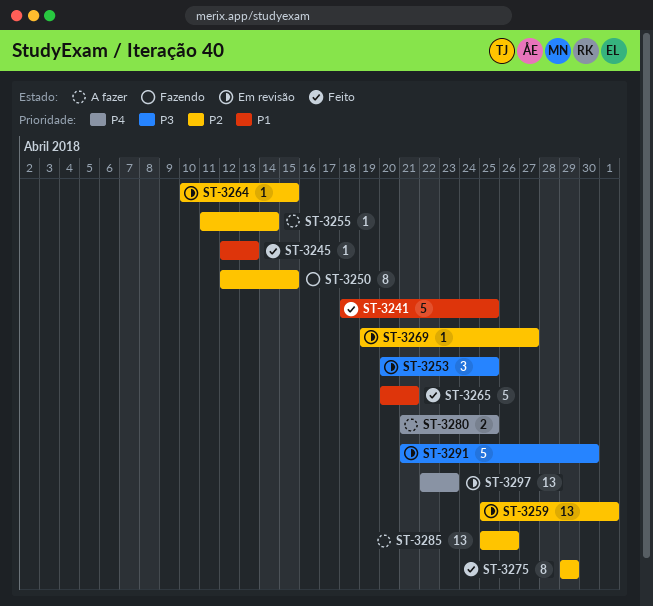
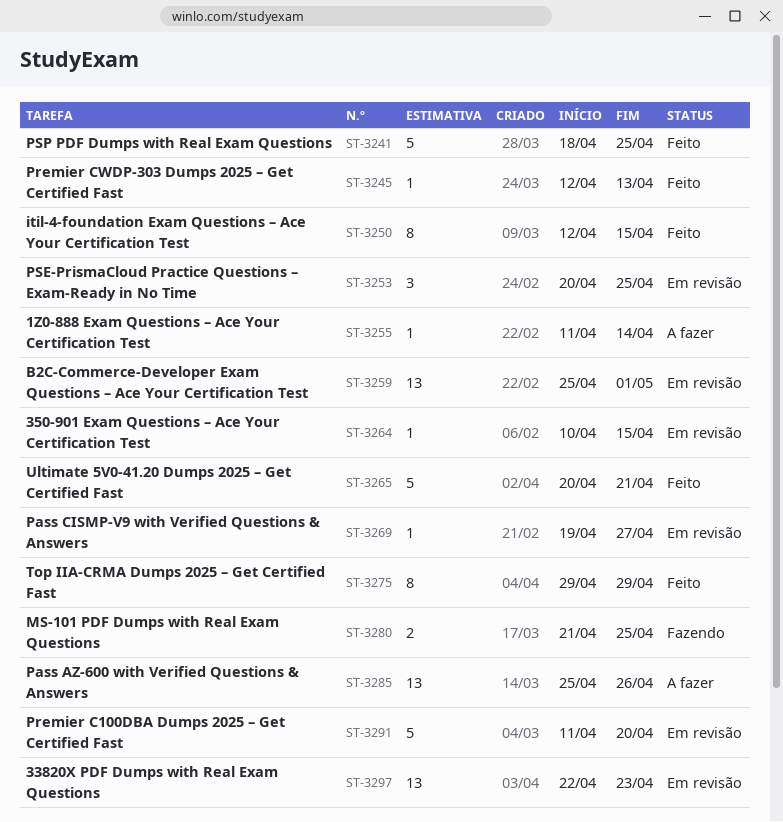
ST-3250, status: Fazendo -> Feito
ST-3280, status: A fazer -> Fazendo
ST-3291, start: Apr 21 -> Apr 11
ST-3291, due: Apr 30 -> Apr 20

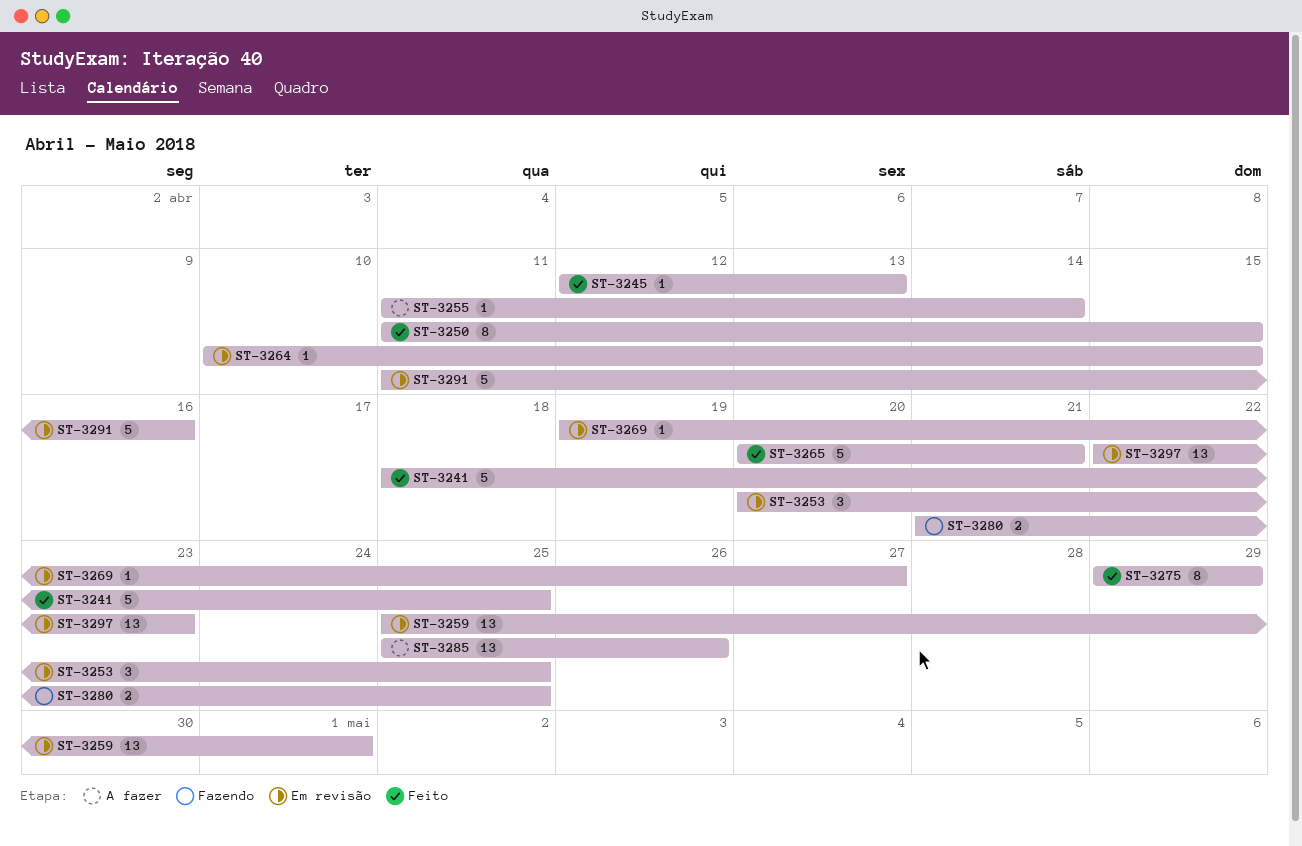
ST-3250, start: Apr 12 -> Apr 11
ST-3291, due: Apr 20 -> Apr 16

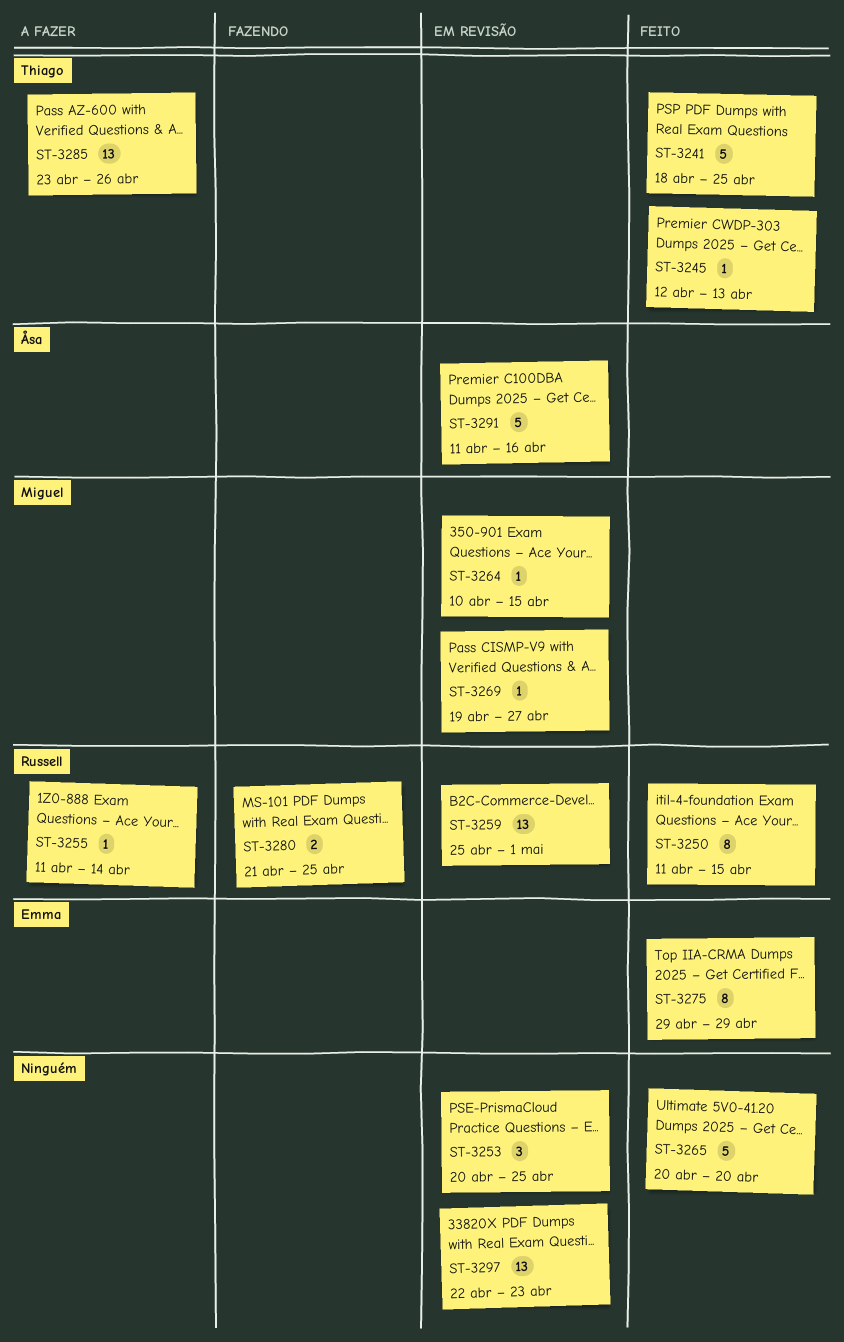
ST-3265, due: Apr 21 -> Apr 20
ST-3285, start: Apr 25 -> Apr 23

